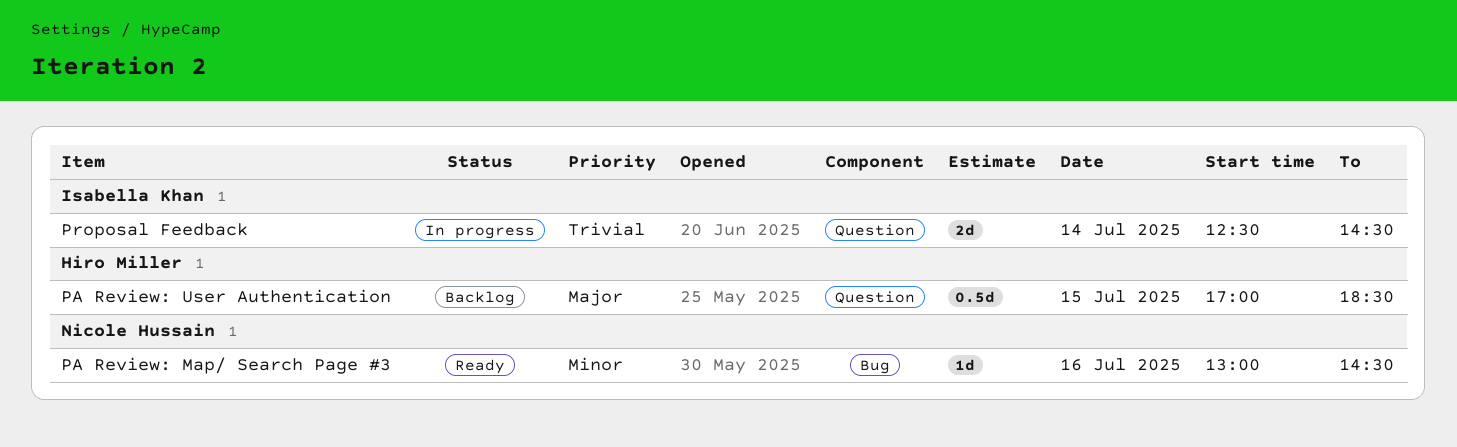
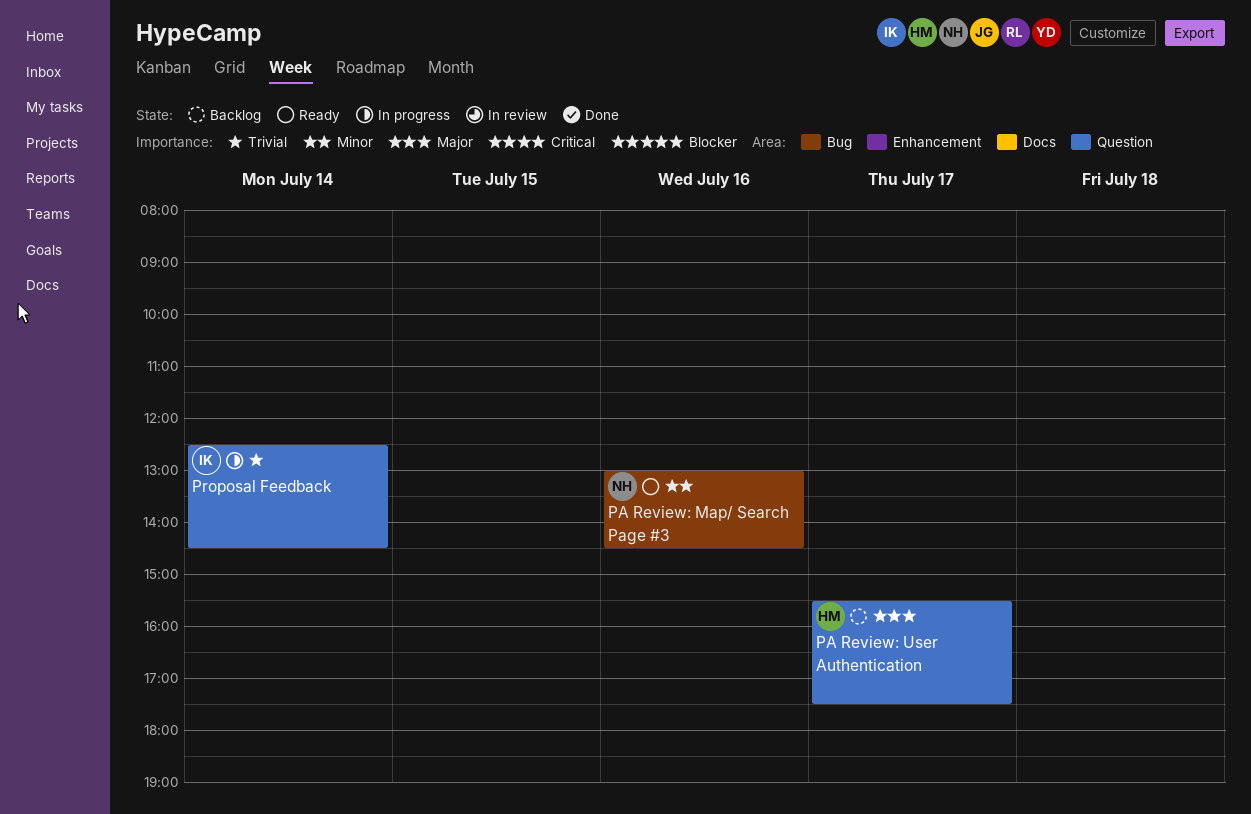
PA Review: User Authentication, day: Jul 15 -> Jul 17
PA Review: User Authentication, begins: 17:00 -> 15:30
PA Review: User Authentication, ends: 18:30 -> 17:30

